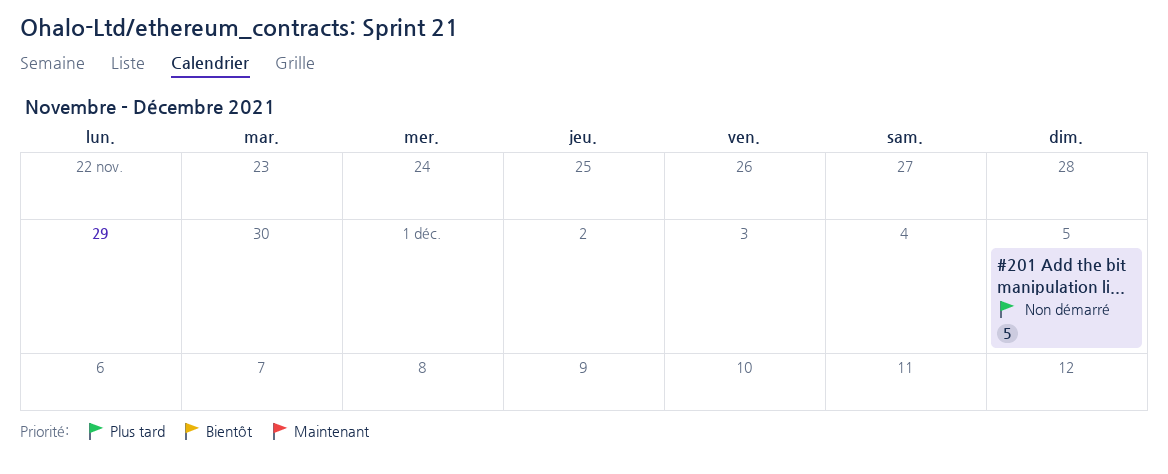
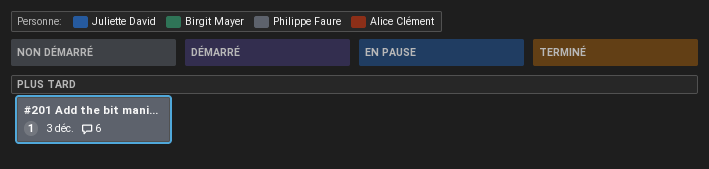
#201, estimate: 5 -> 1
#201, due: Dec 5 -> Dec 3

